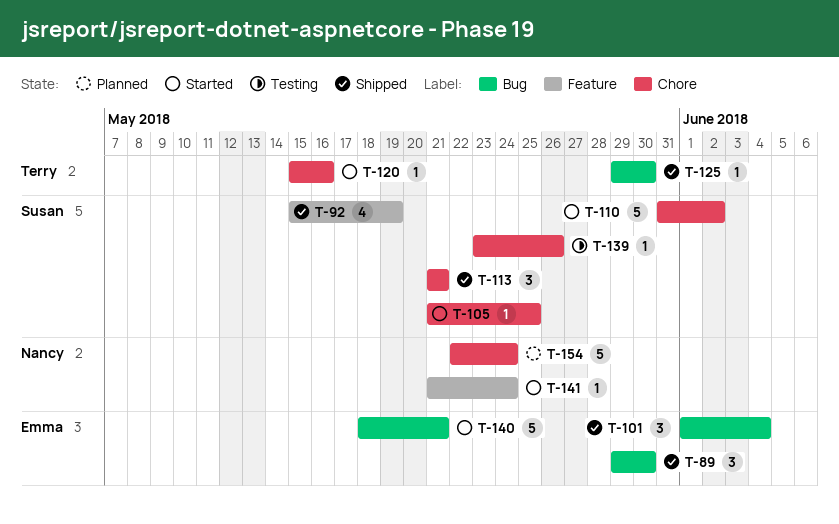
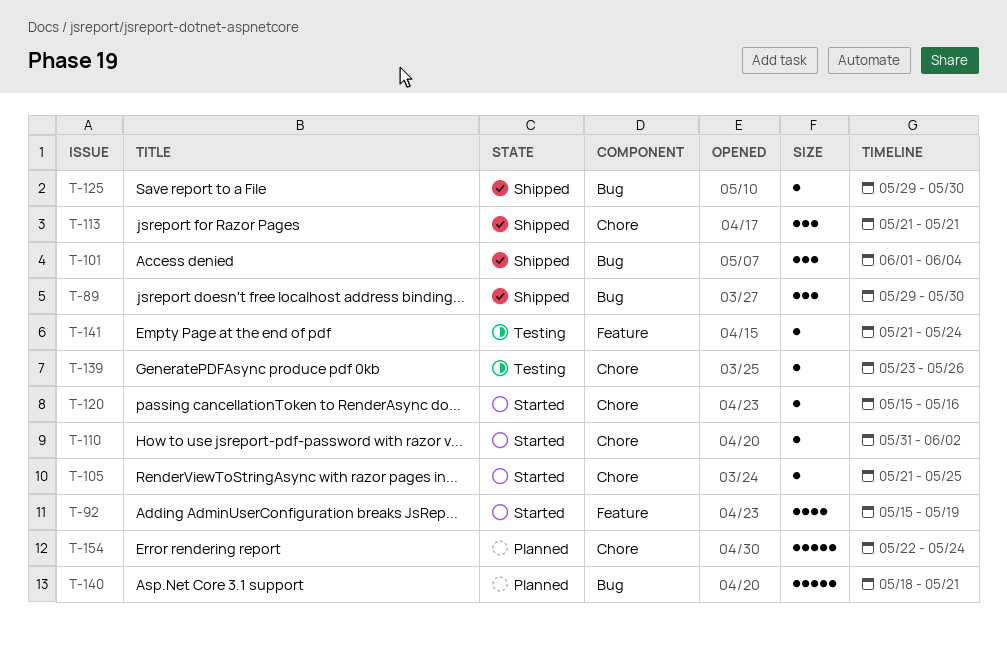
T-92, status: Shipped -> Started
T-110, estimate: 5 -> 1
T-140, status: Started -> Planned
T-141, status: Started -> Testing

